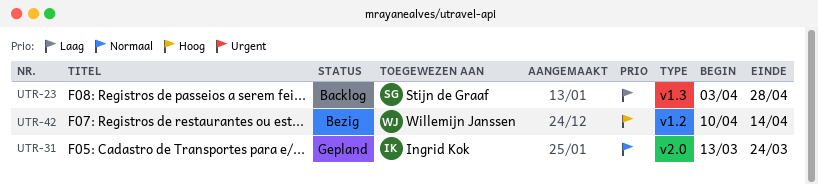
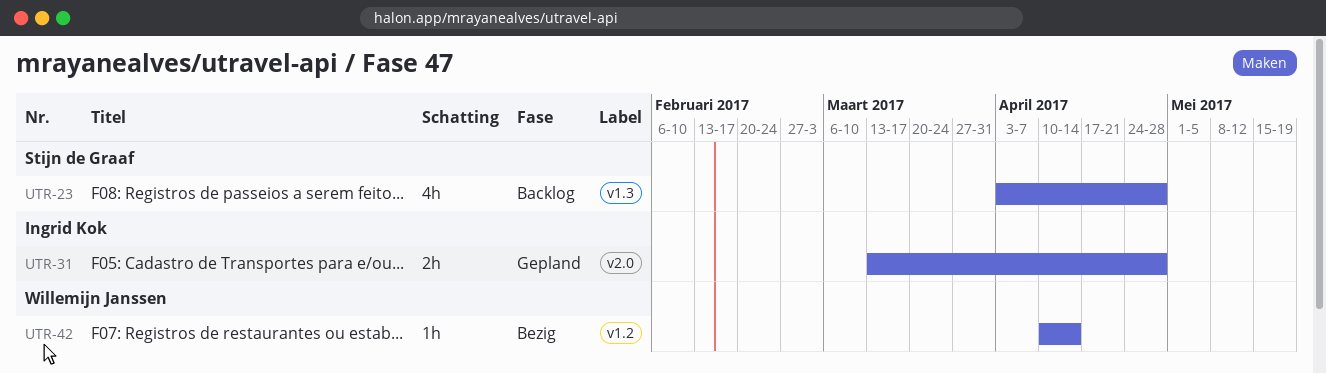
UTR-31, due: Mar 24 -> Apr 28

